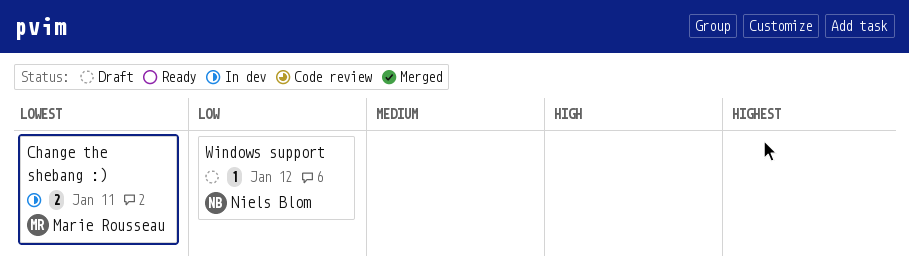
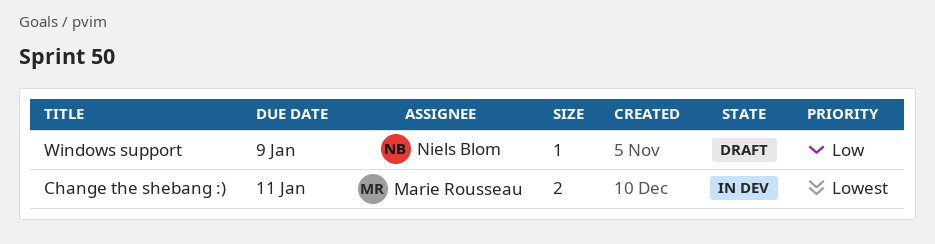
Windows support, due: Jan 12 -> Jan 9

